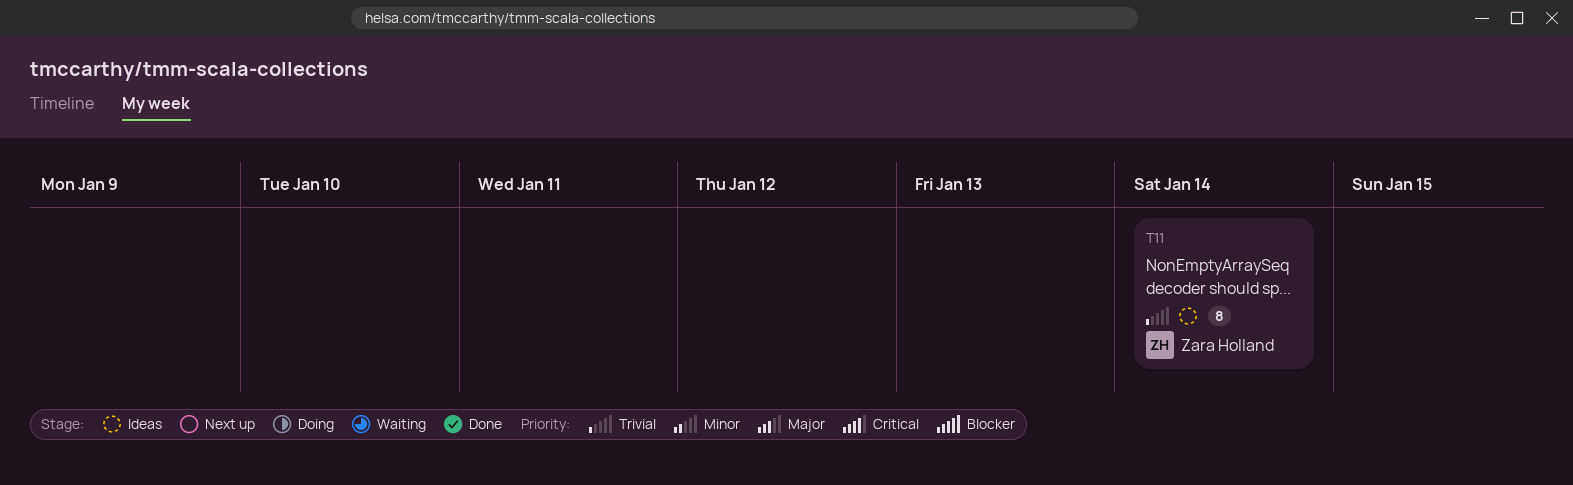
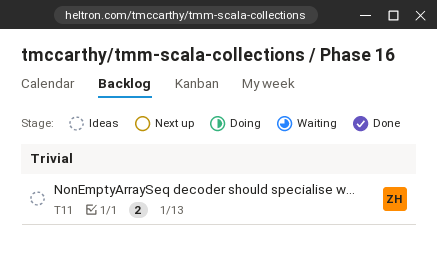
T11, estimate: 8 -> 2
T11, due: Jan 14 -> Jan 13

